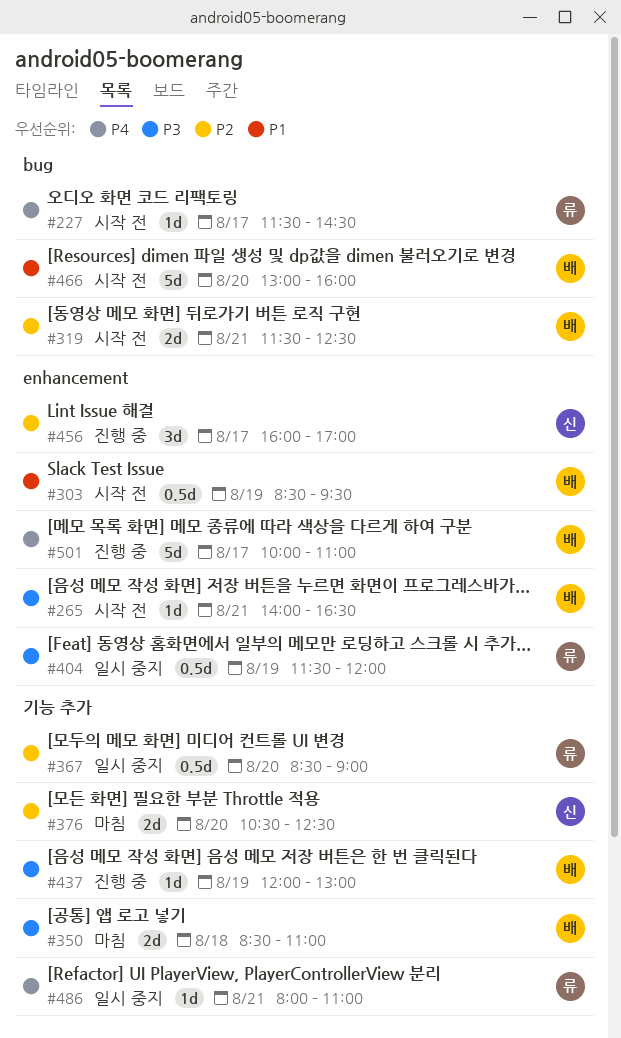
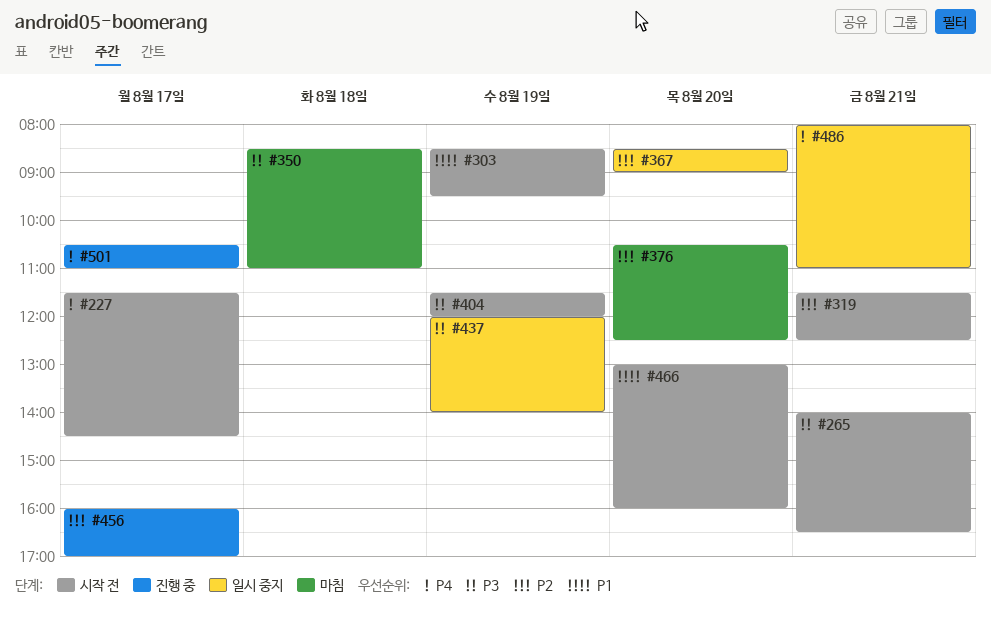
#404, status: 일시 중지 -> 시작 전
#437, status: 진행 중 -> 일시 중지
#437, ends: 13:00 -> 14:00
#501, begins: 10:00 -> 10:30

